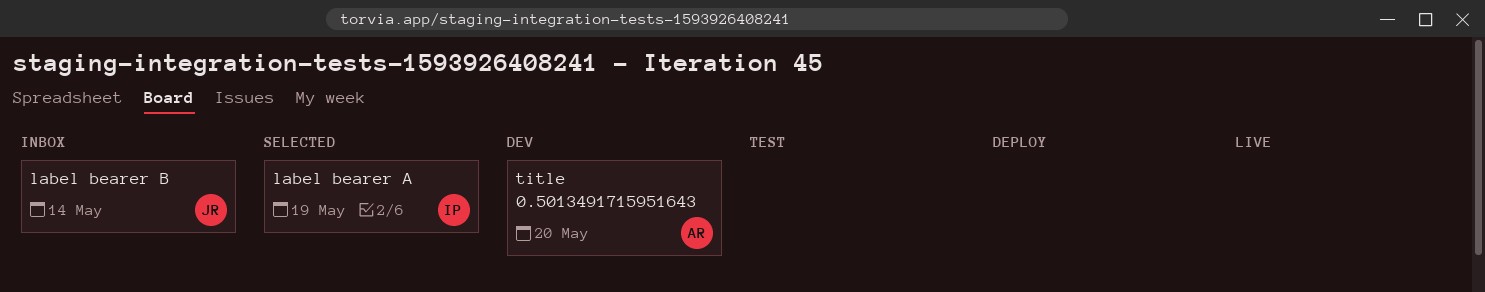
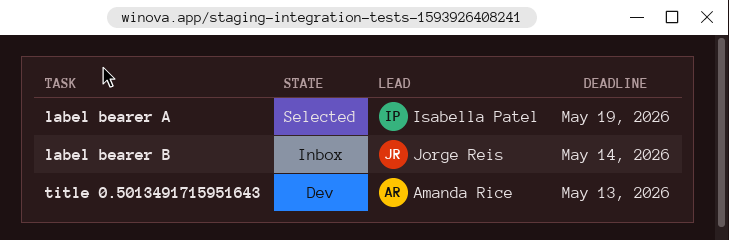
title 0.5013491715951643, due: May 20 -> May 13

